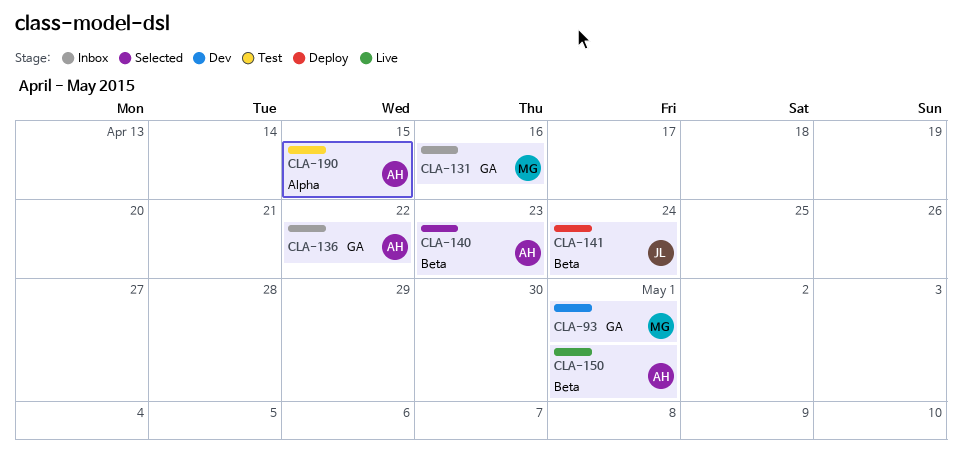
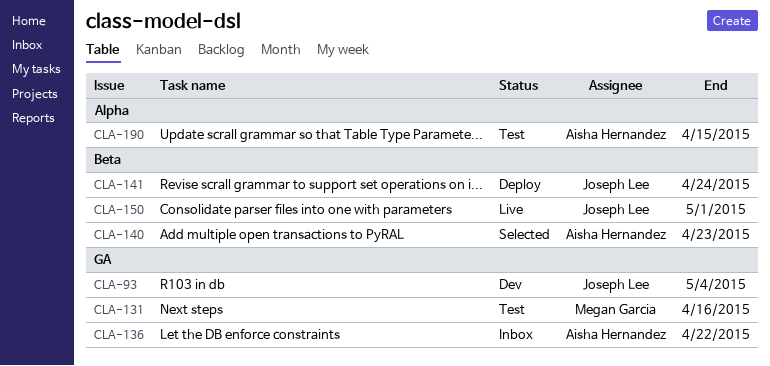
CLA-93, owner: Megan Garcia -> Joseph Lee
CLA-93, due: May 1 -> May 4
CLA-131, status: Inbox -> Test
CLA-150, owner: Aisha Hernandez -> Joseph Lee

